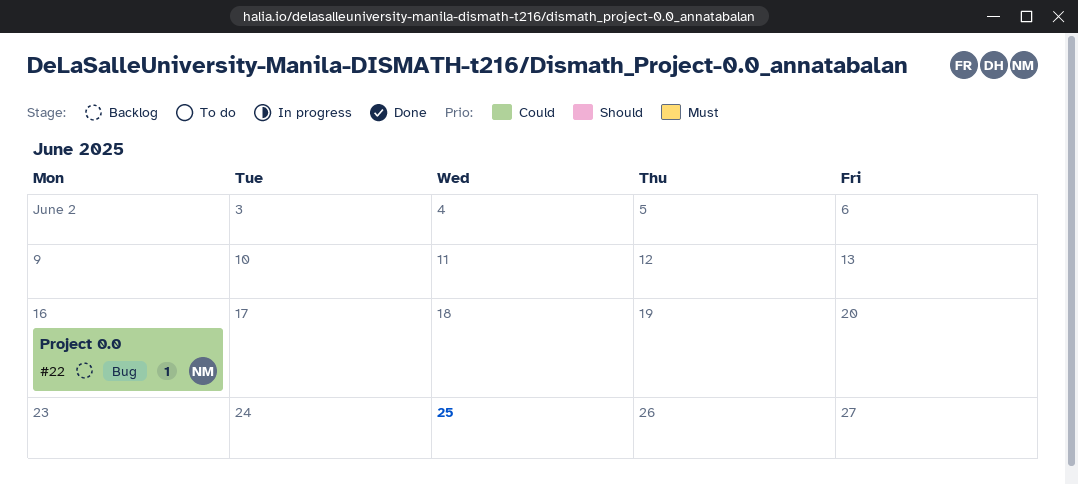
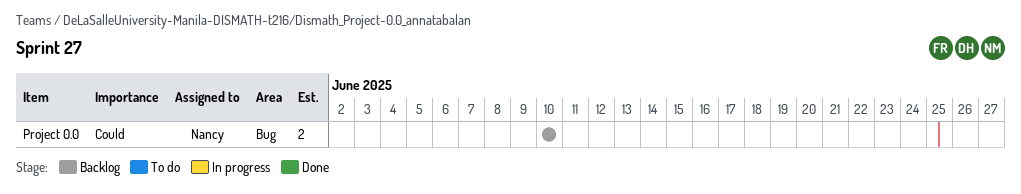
Project 0.0, estimate: 1 -> 2
Project 0.0, due: Jun 16 -> Jun 10

